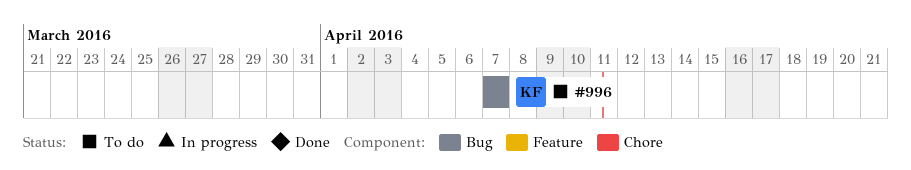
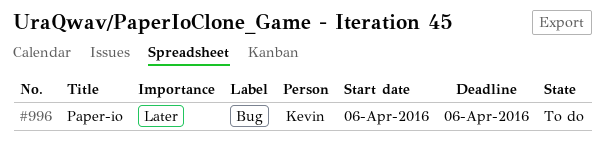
#996, start: Apr 7 -> Apr 6
#996, due: Apr 7 -> Apr 6

